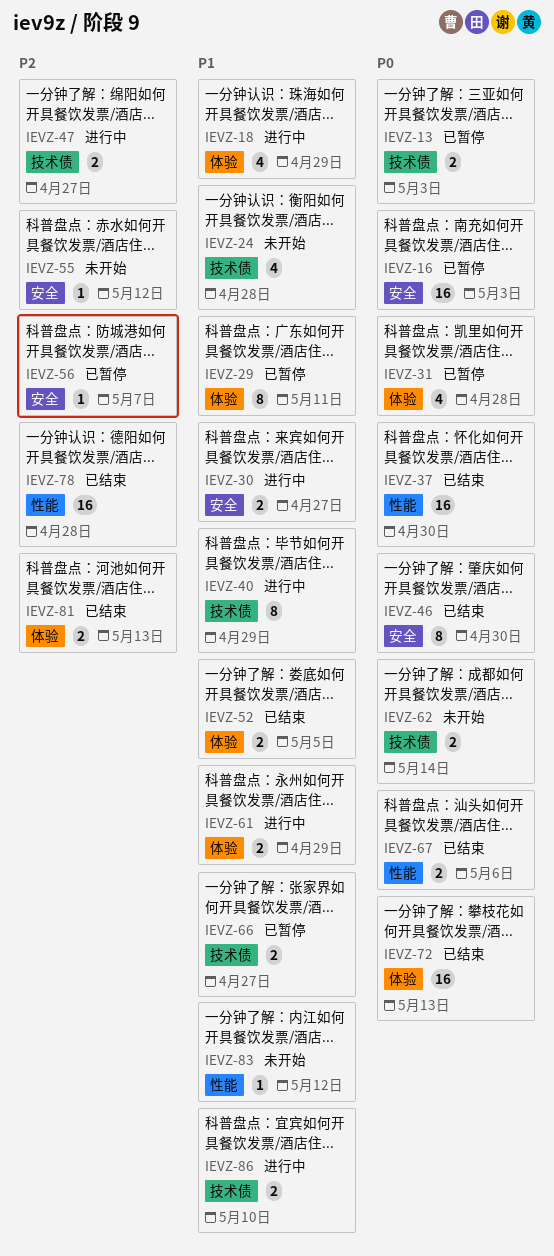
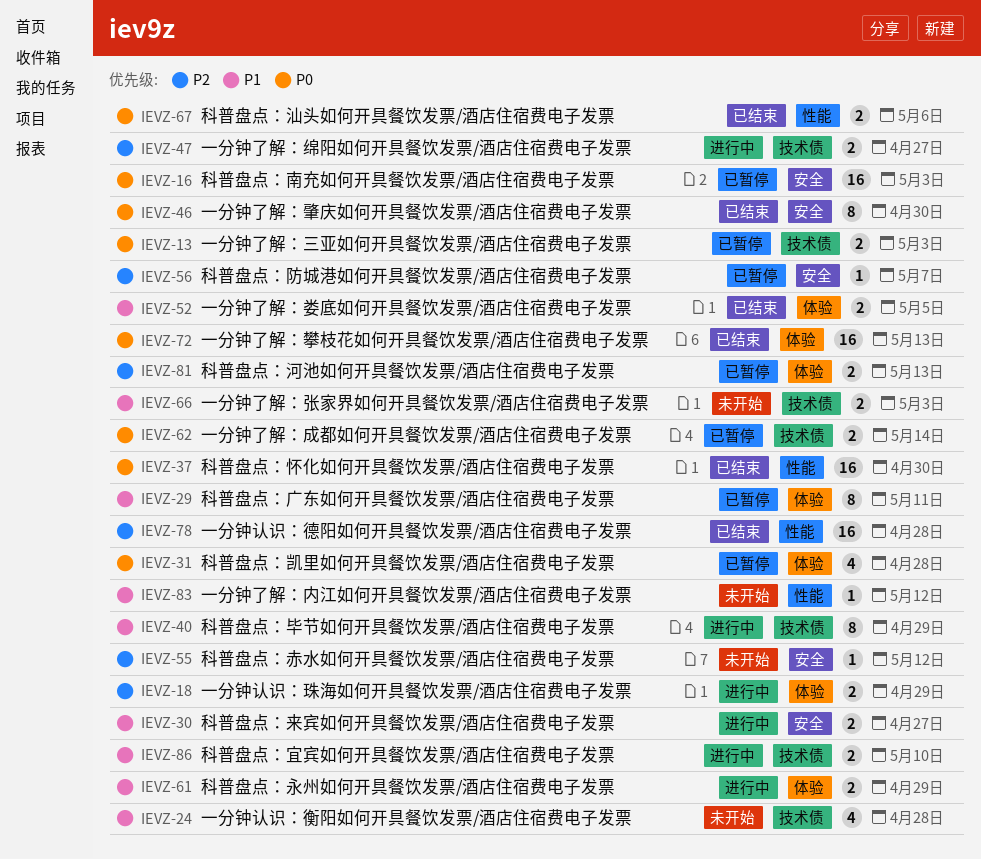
IEVZ-18, priority: P1 -> P2
IEVZ-18, estimate: 4 -> 2
IEVZ-62, status: 未开始 -> 已暂停
IEVZ-66, status: 已暂停 -> 未开始
IEVZ-66, due: Apr 27 -> May 3
IEVZ-81, status: 已结束 -> 已暂停

